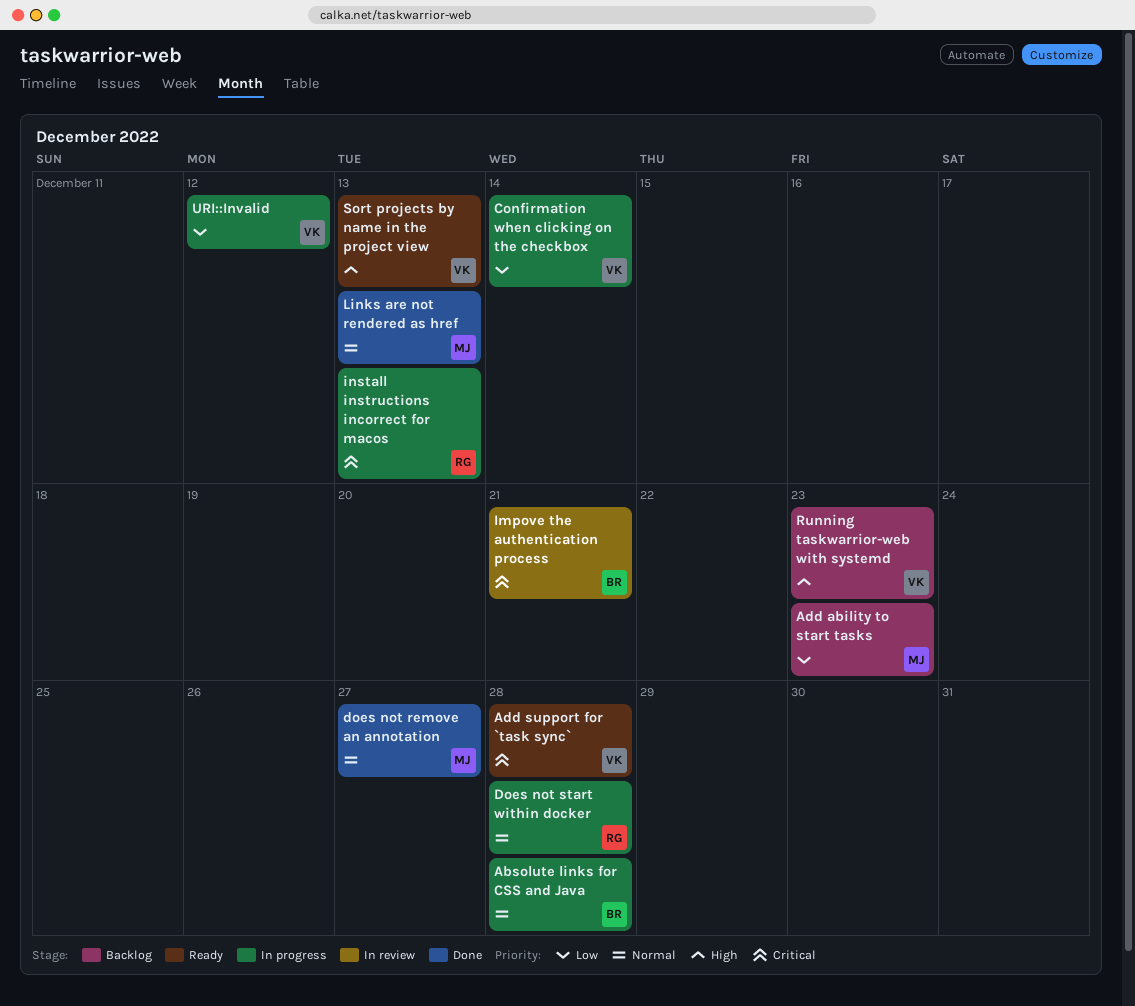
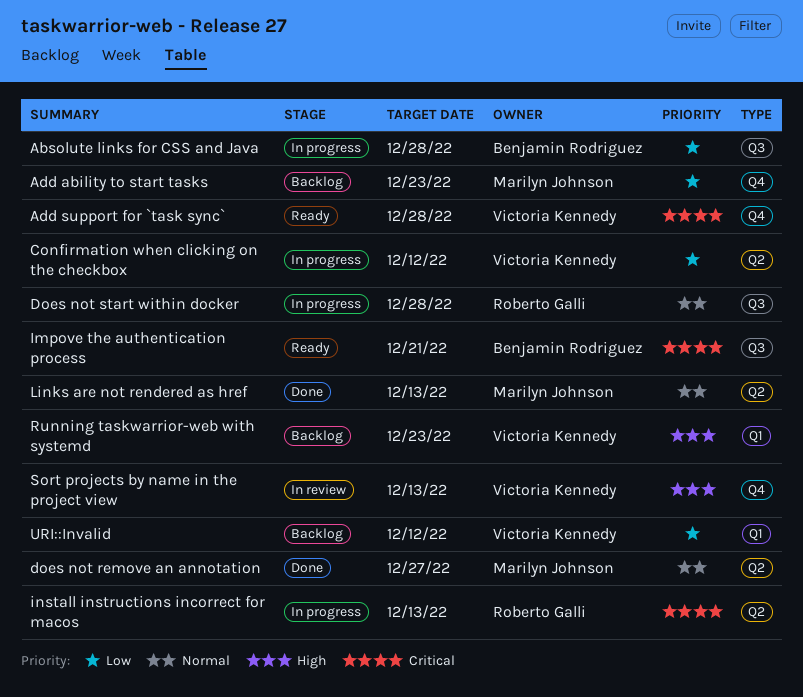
Absolute links for CSS and Java, priority: Normal -> Low
Confirmation when clicking on the checkbox, due: Dec 14 -> Dec 12
Impove the authentication process, status: In review -> Ready
Sort projects by name in the project view, status: Ready -> In review
URI::Invalid, status: In progress -> Backlog

